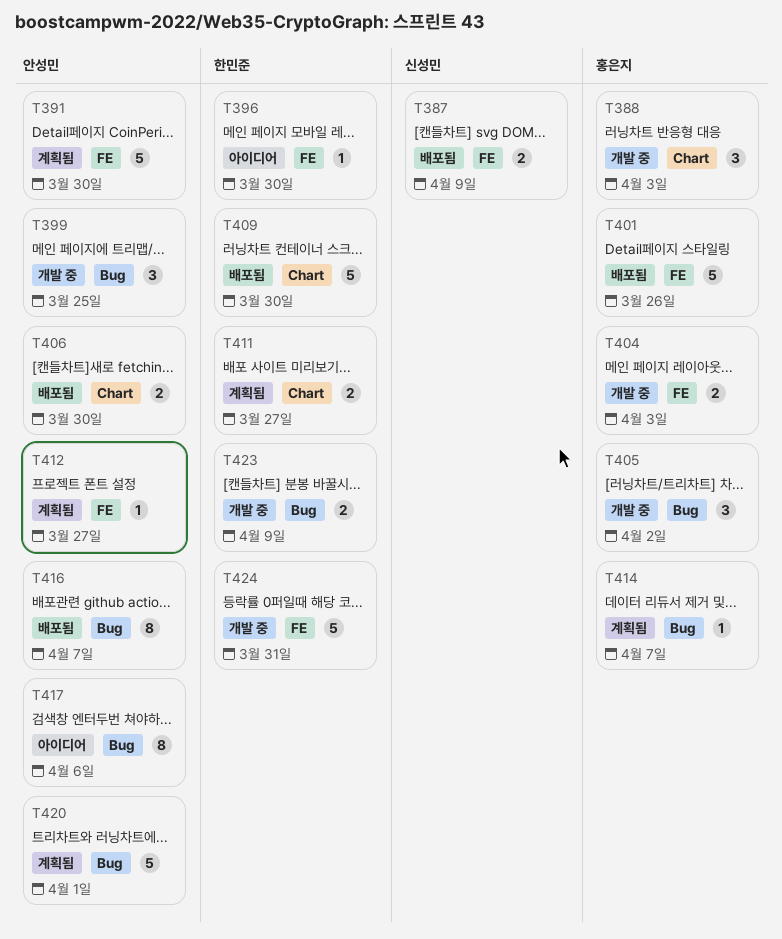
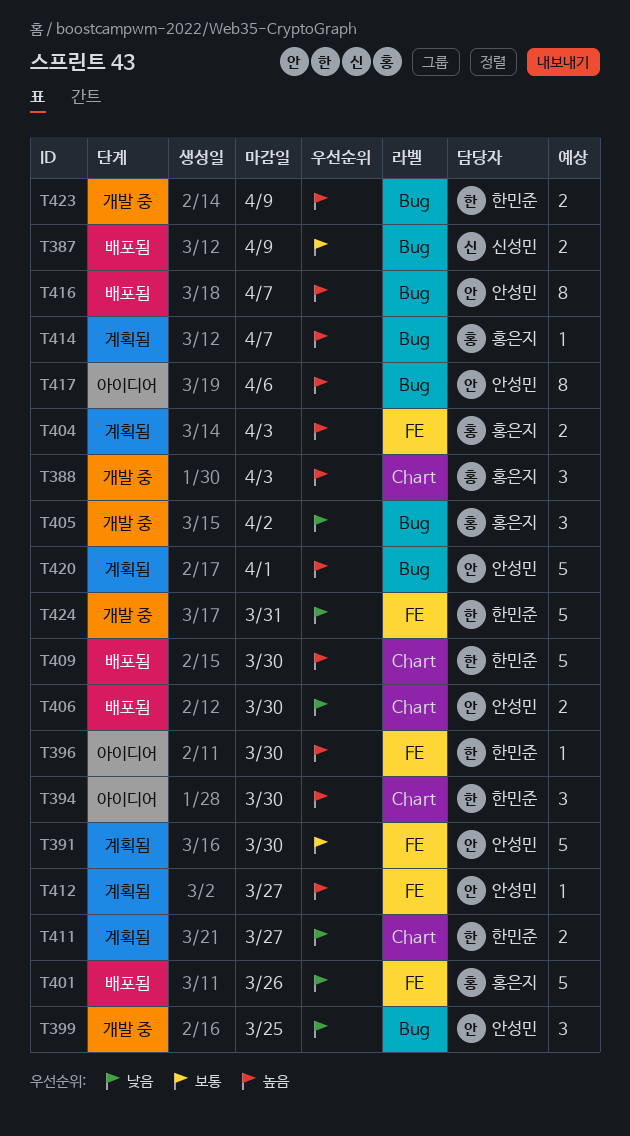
T387, label: FE -> Bug
T394: none -> present
T404, status: 개발 중 -> 계획됨

